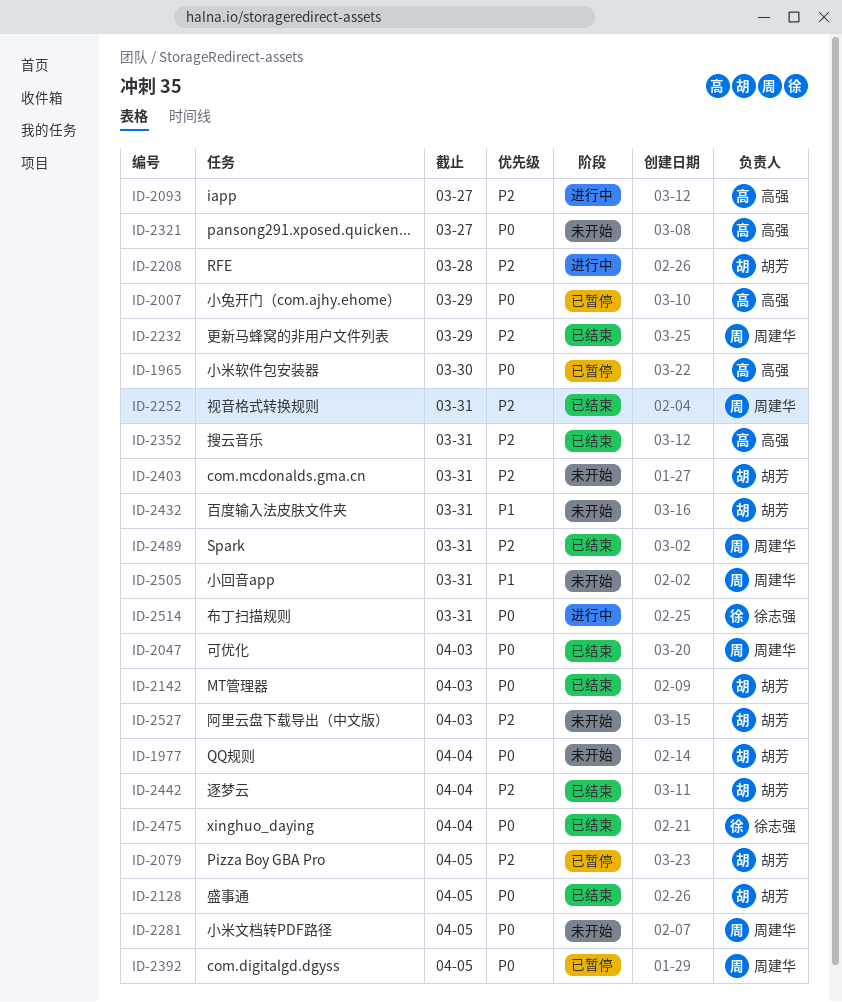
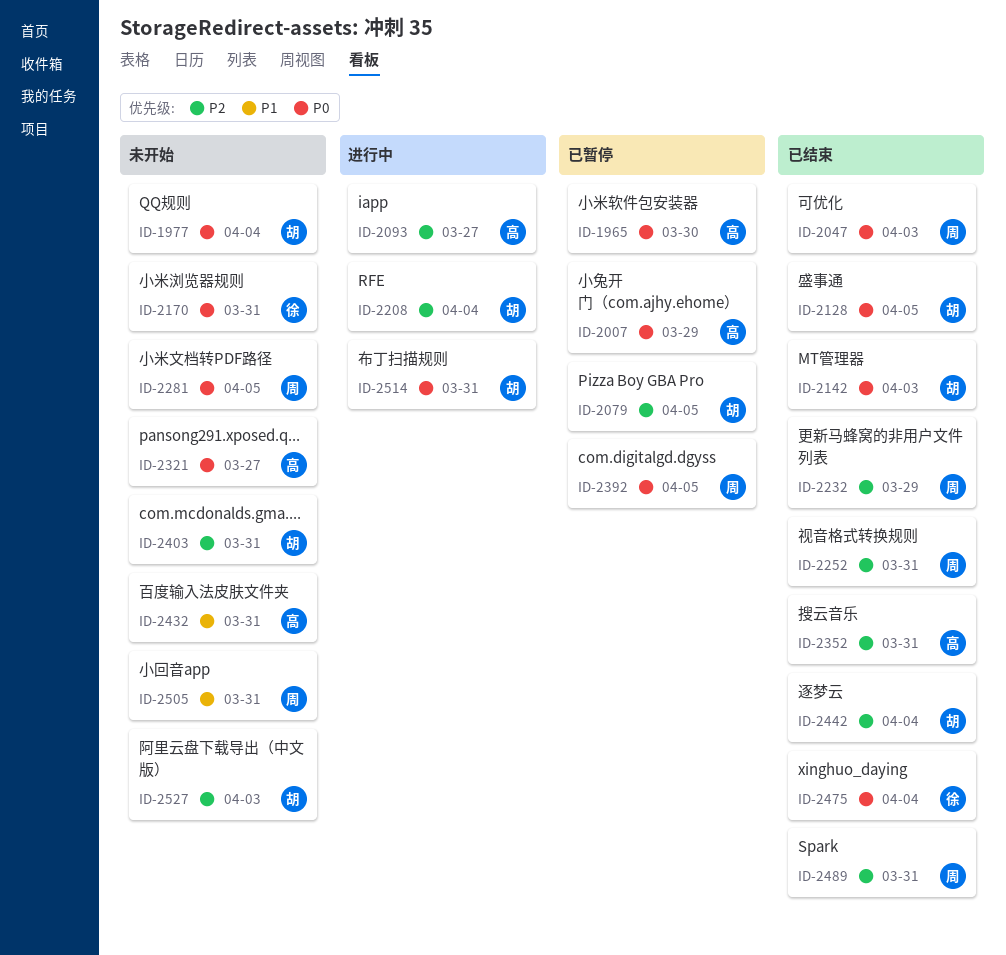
ID-2170: none -> present
ID-2208, due: Mar 28 -> Apr 4
ID-2432, owner: 胡芳 -> 高强
ID-2514, owner: 徐志强 -> 胡芳

